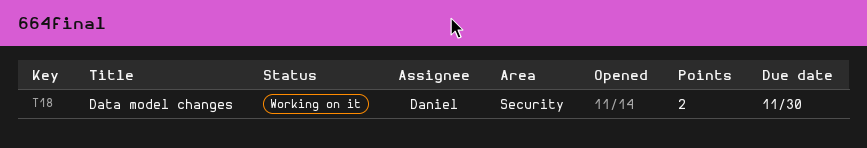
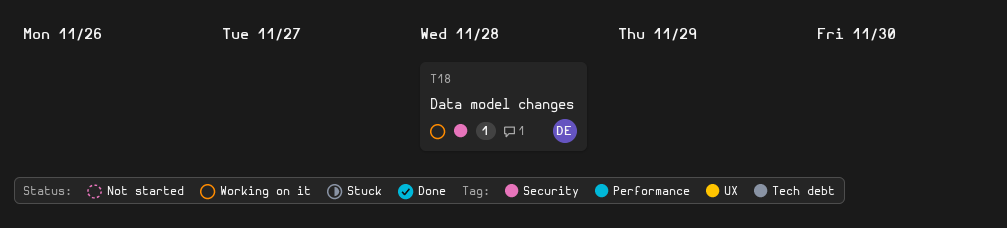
T18, estimate: 2 -> 1
T18, due: Nov 30 -> Nov 28

